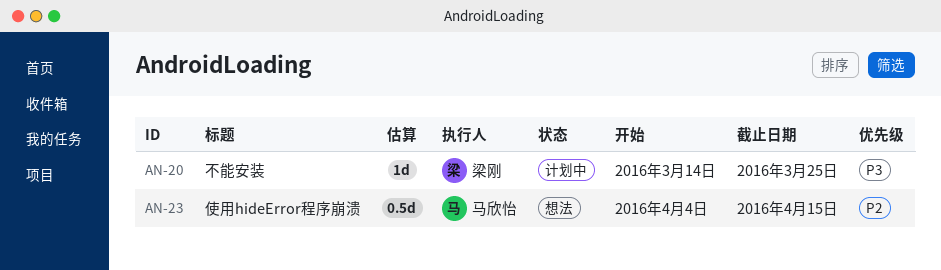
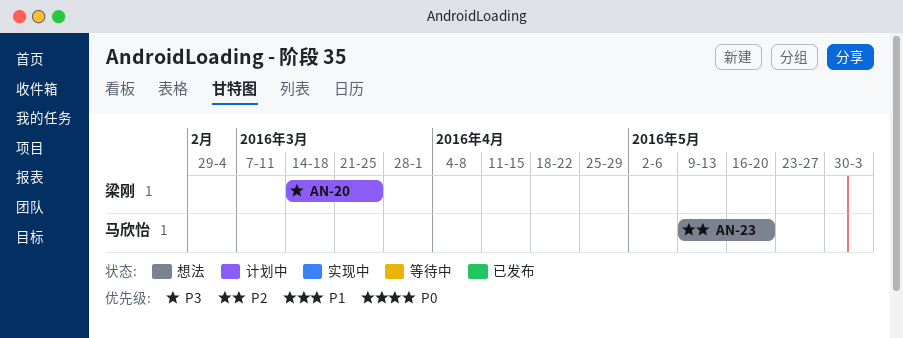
AN-23, start: Apr 4 -> May 9
AN-23, due: Apr 15 -> May 20

